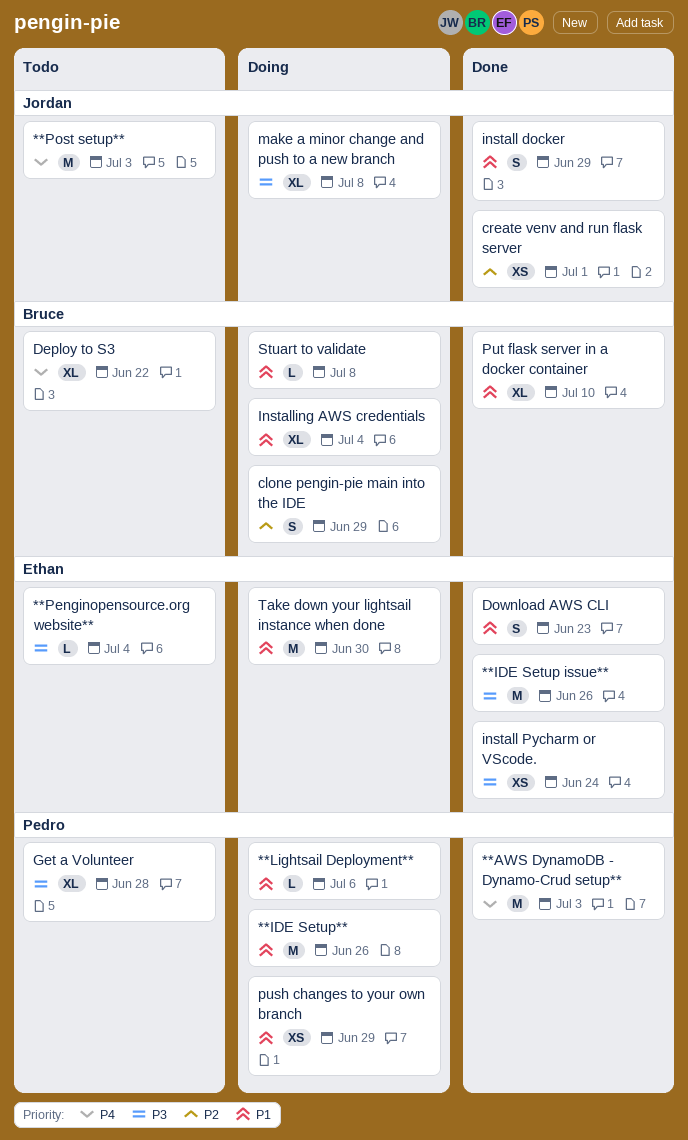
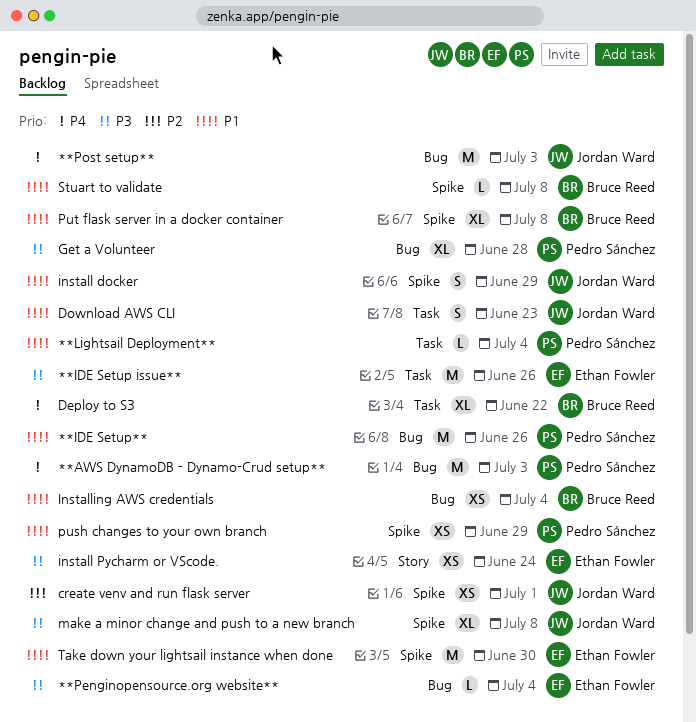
**Lightsail Deployment**, due: Jul 6 -> Jul 4
clone pengin-pie main into the IDE: present -> none
Download AWS CLI, owner: Ethan Fowler -> Jordan Ward
Installing AWS credentials, estimate: XL -> XS
Put flask server in a docker container, due: Jul 10 -> Jul 8

